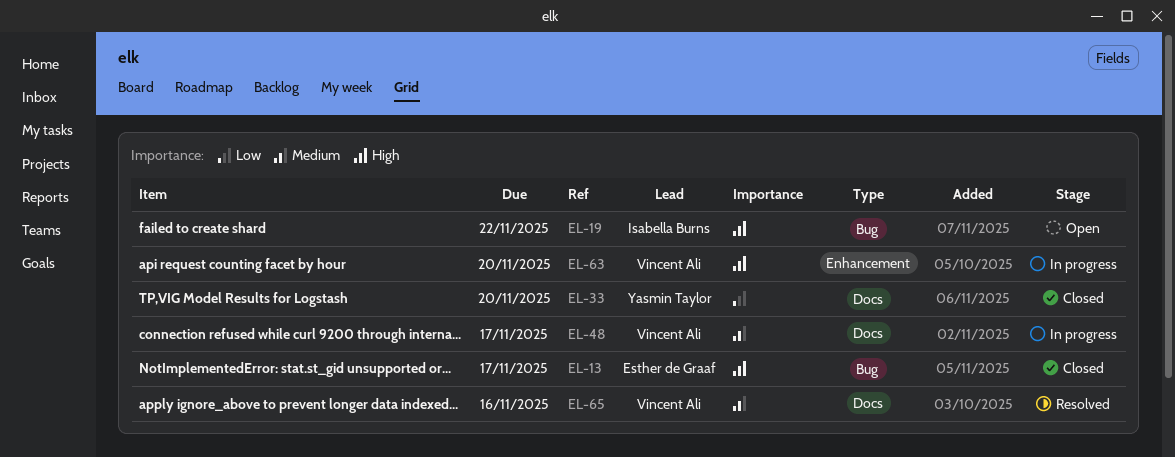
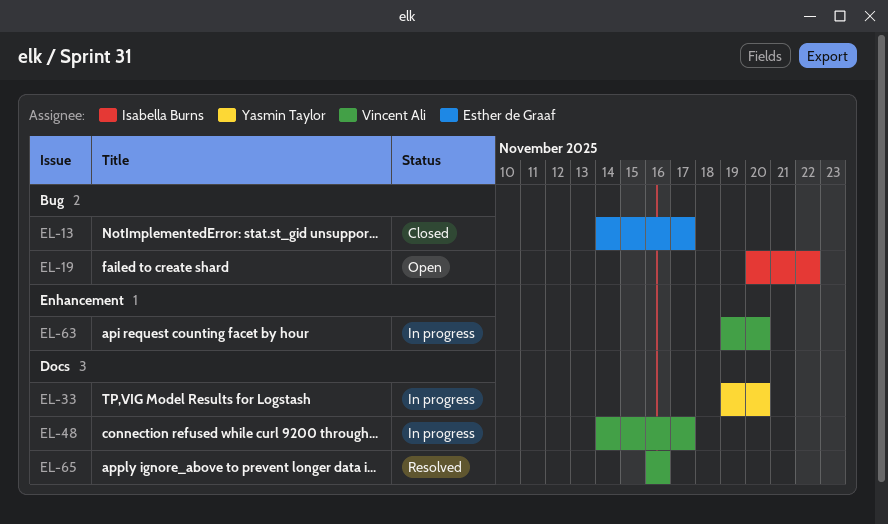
EL-33, status: Closed -> In progress

